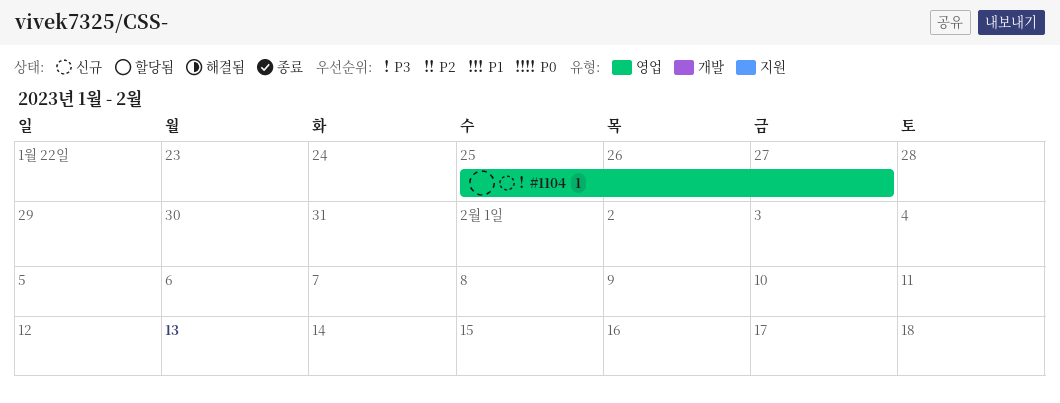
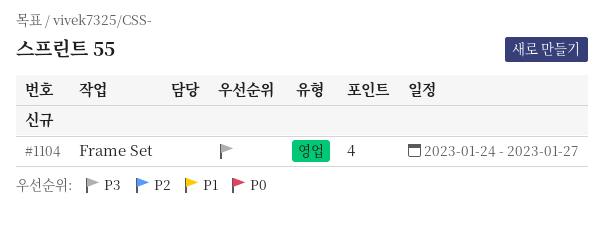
#1104, estimate: 1 -> 4
#1104, start: Jan 25 -> Jan 24

